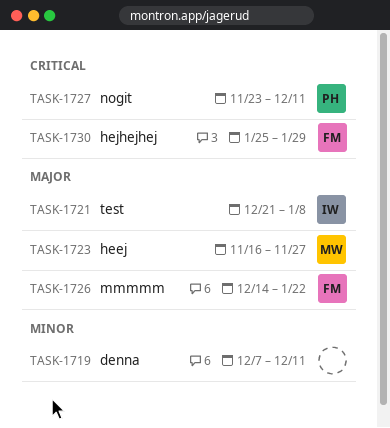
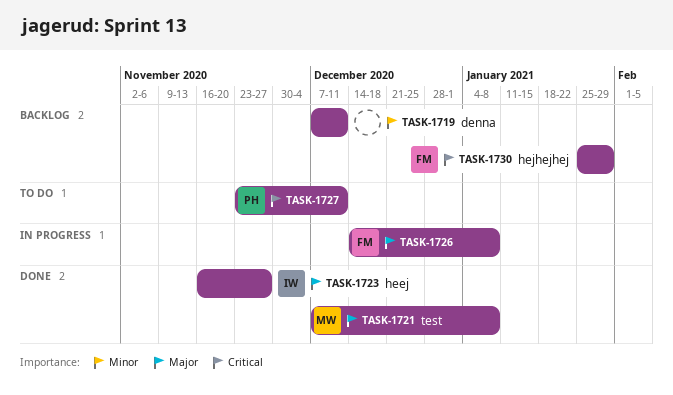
TASK-1721, owner: IW -> MW
TASK-1721, start: Dec 21 -> Dec 7
TASK-1723, owner: MW -> IW
TASK-1726, due: Jan 22 -> Jan 8

